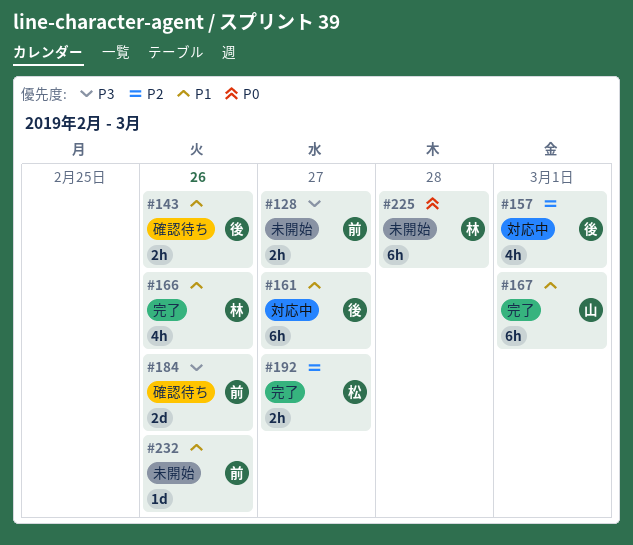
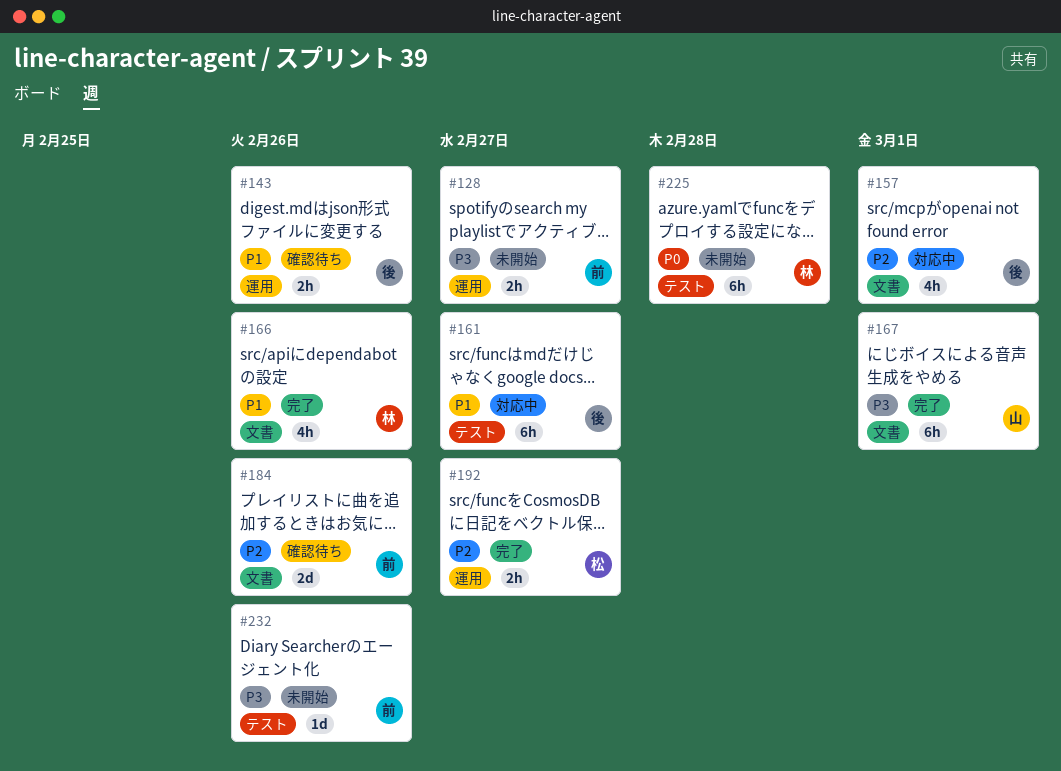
#167, priority: P1 -> P3
#184, priority: P3 -> P2
#232, priority: P1 -> P3

